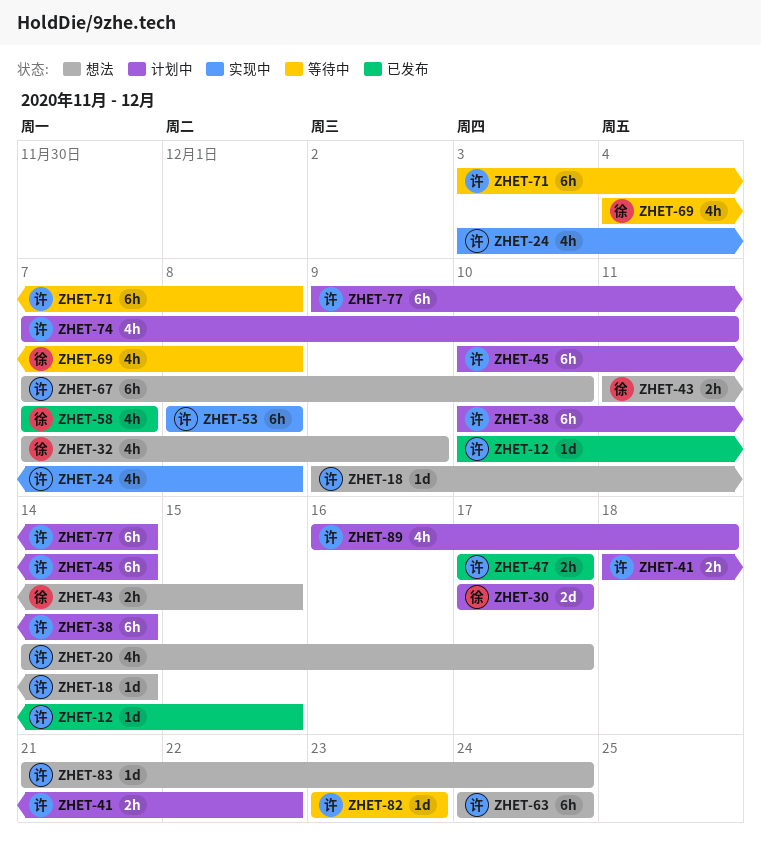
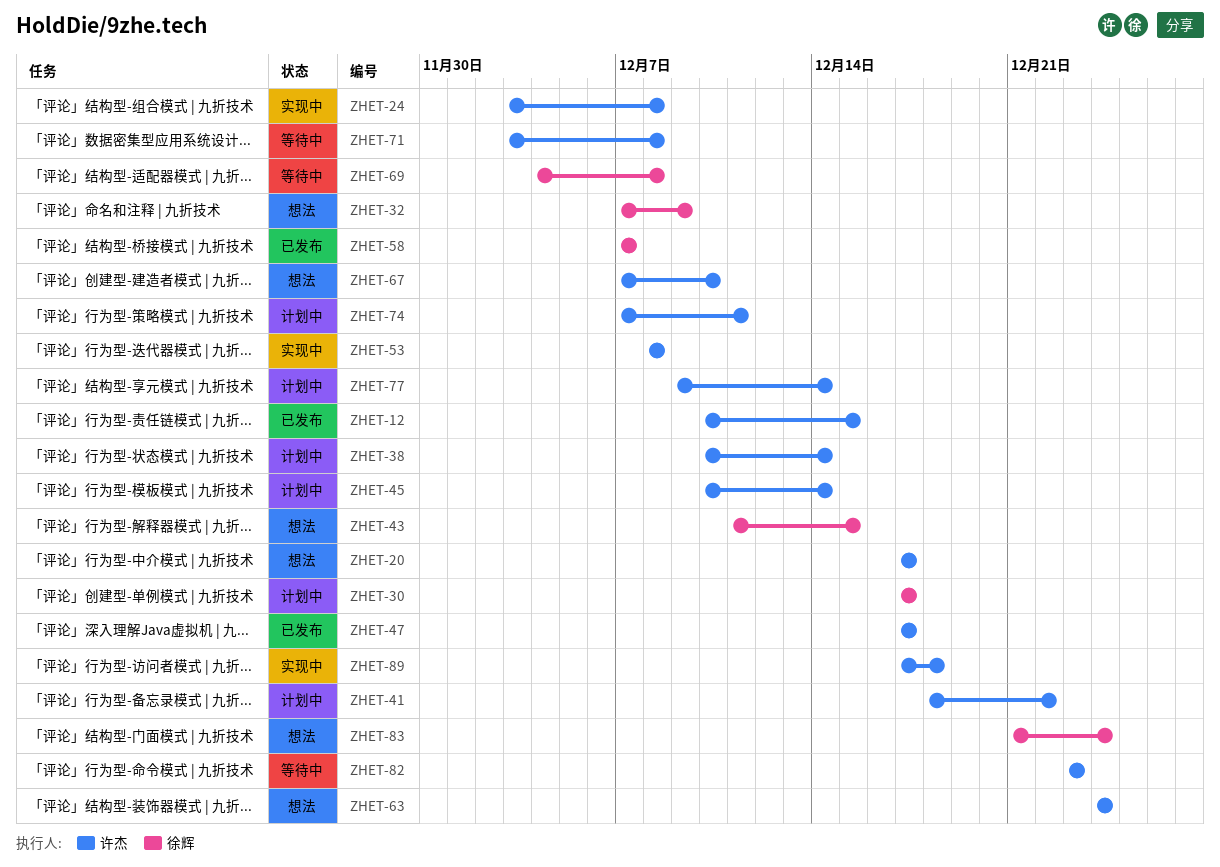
ZHET-18: present -> none
ZHET-20, start: Dec 14 -> Dec 17
ZHET-83, owner: 许杰 -> 徐辉
ZHET-89, status: 计划中 -> 实现中
ZHET-89, start: Dec 16 -> Dec 17

